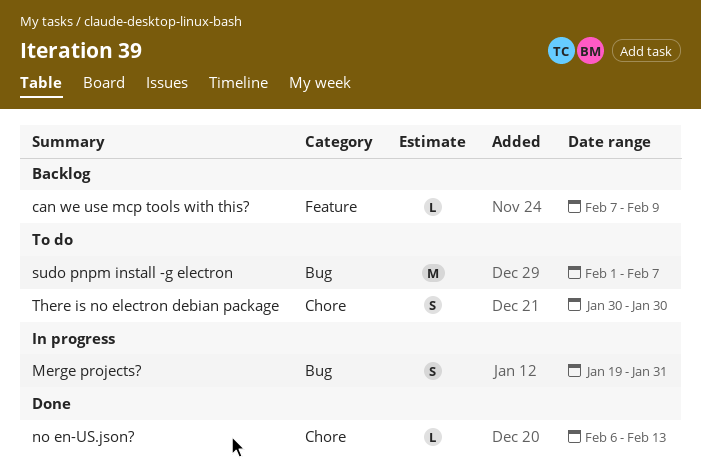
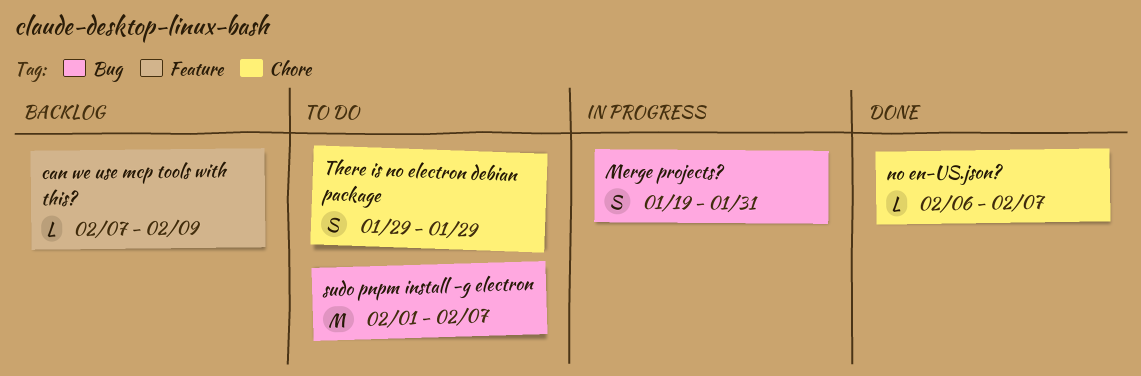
no en-US.json?, due: Feb 13 -> Feb 7
There is no electron debian package, start: Jan 30 -> Jan 29
There is no electron debian package, due: Jan 30 -> Jan 29

